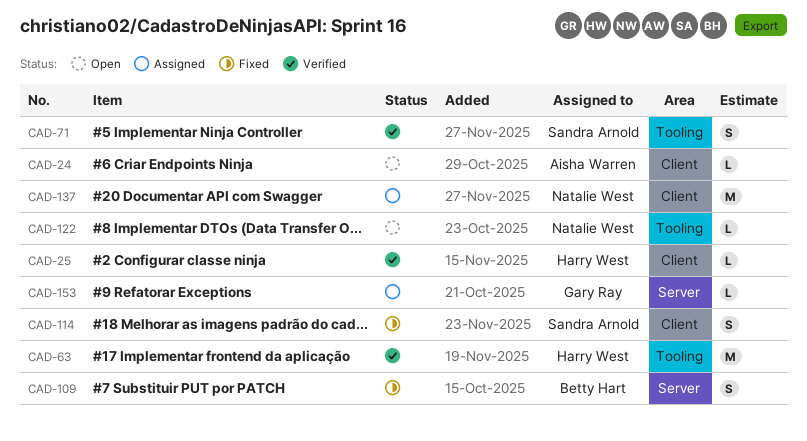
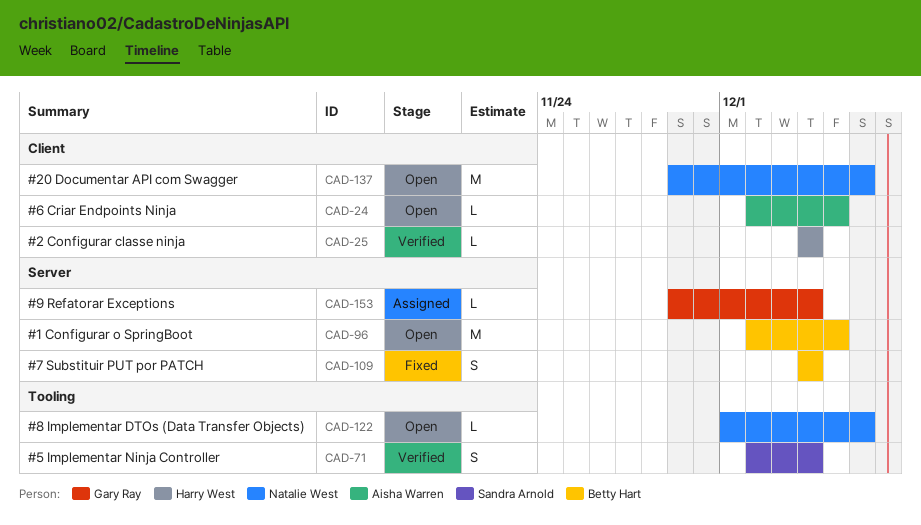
CAD-63: present -> none
CAD-96: none -> present
CAD-114: present -> none
CAD-137, status: Assigned -> Open

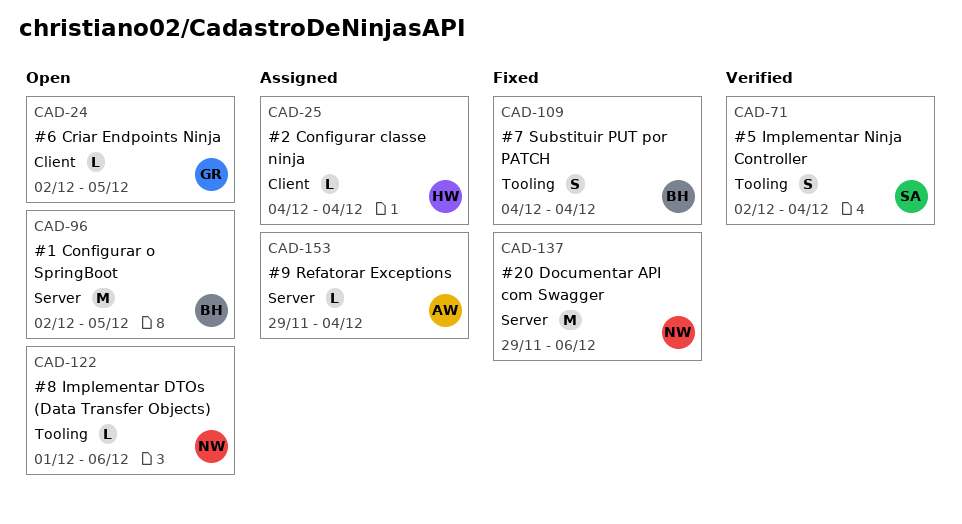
CAD-24, owner: Aisha Warren -> Gary Ray
CAD-25, status: Verified -> Assigned
CAD-109, label: Server -> Tooling
CAD-137, status: Open -> Fixed
CAD-137, label: Client -> Server
CAD-153, owner: Gary Ray -> Aisha Warren

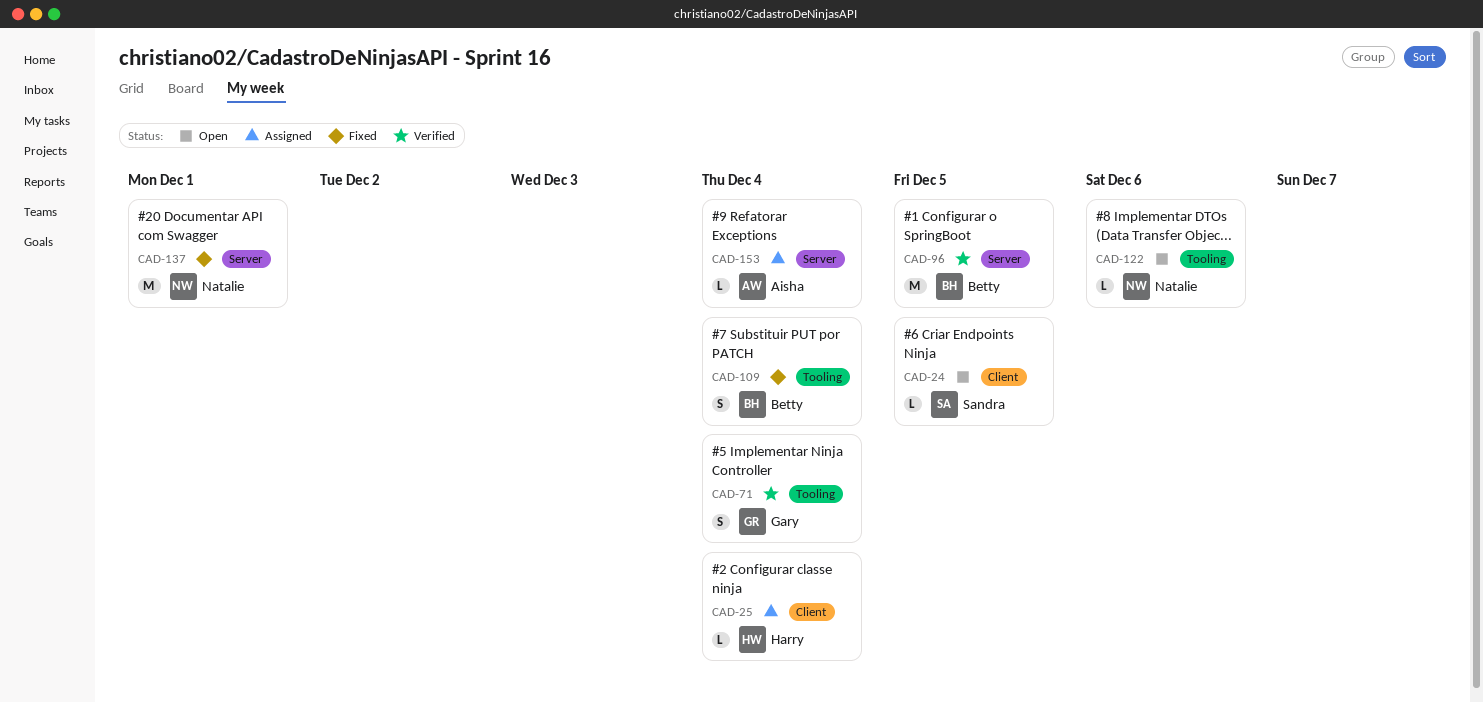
CAD-24, owner: Gary -> Sandra
CAD-71, owner: Sandra -> Gary
CAD-96, status: Open -> Verified
CAD-137, due: Dec 6 -> Dec 1

